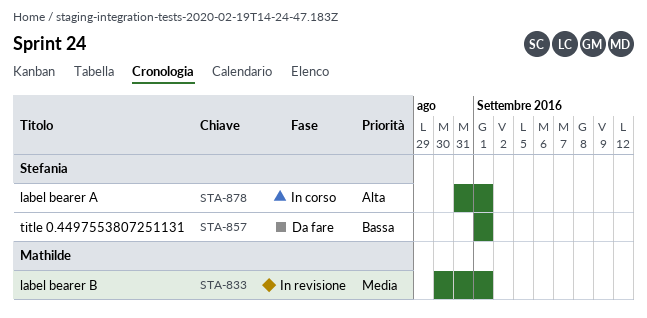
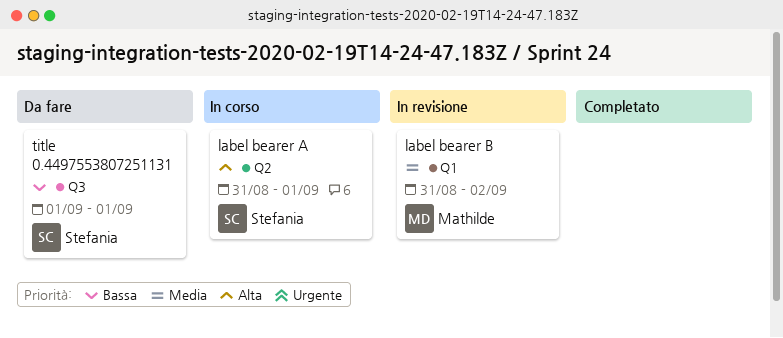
label bearer B, start: Aug 30 -> Aug 31
label bearer B, due: Sep 1 -> Sep 2

